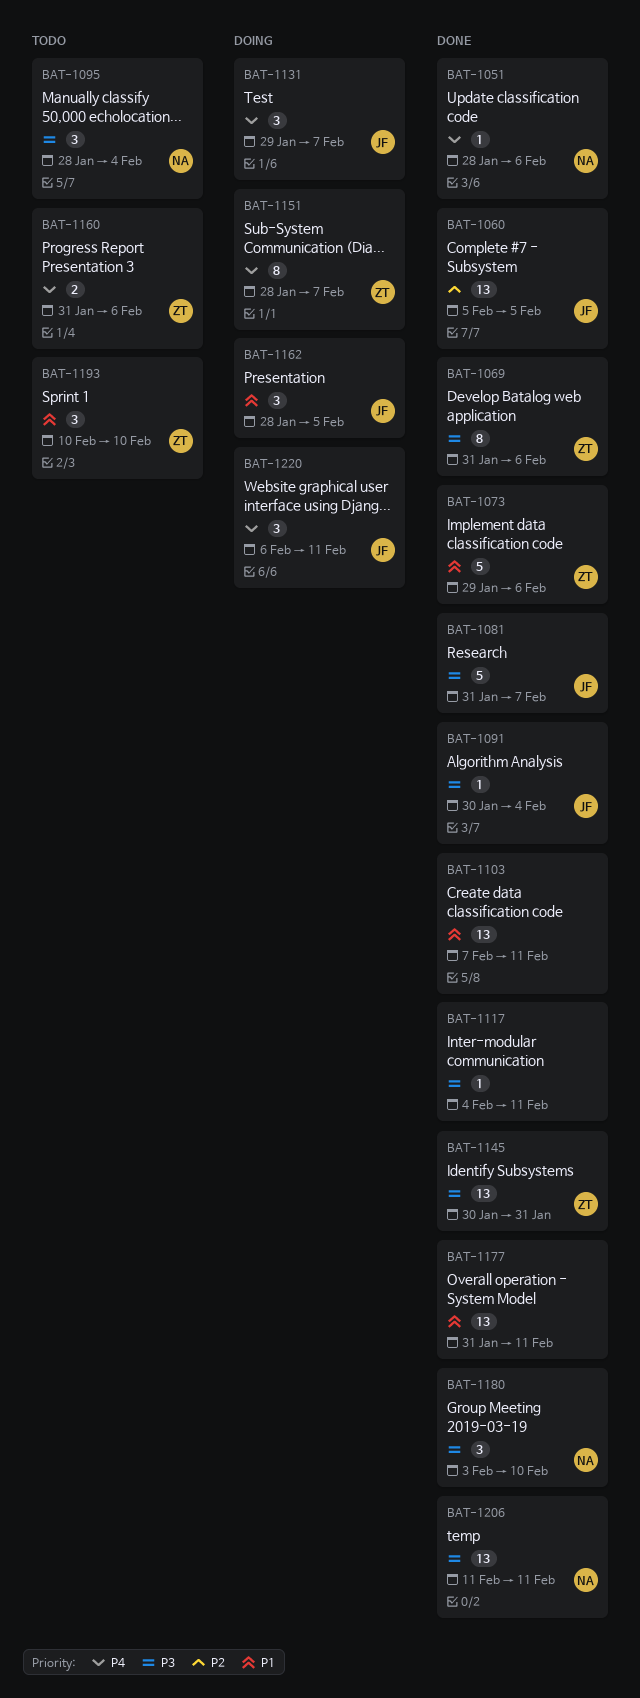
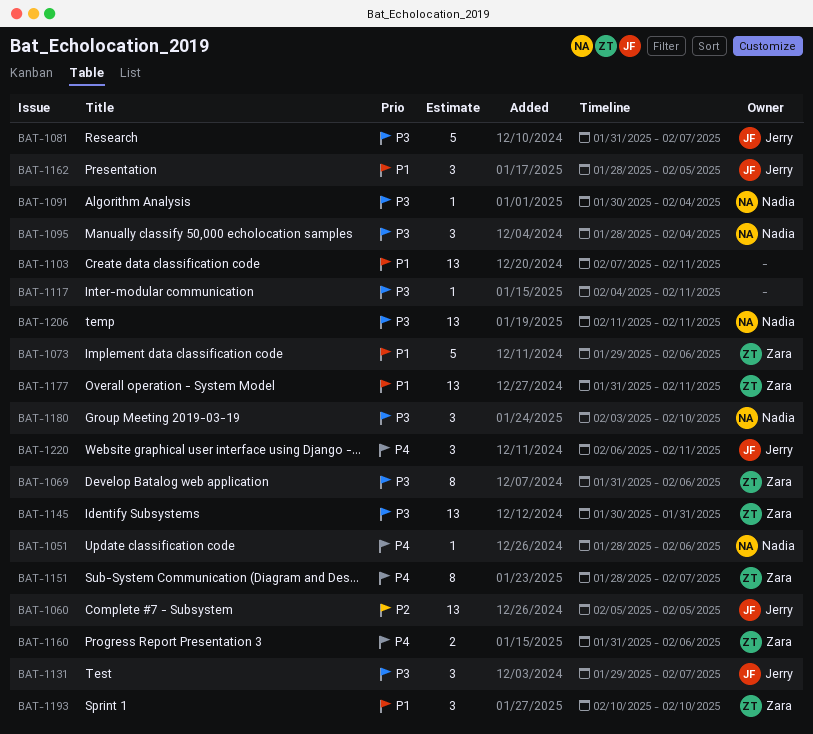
BAT-1091, owner: Jerry -> Nadia
BAT-1131, priority: P4 -> P3
BAT-1177, owner: none -> Zara

